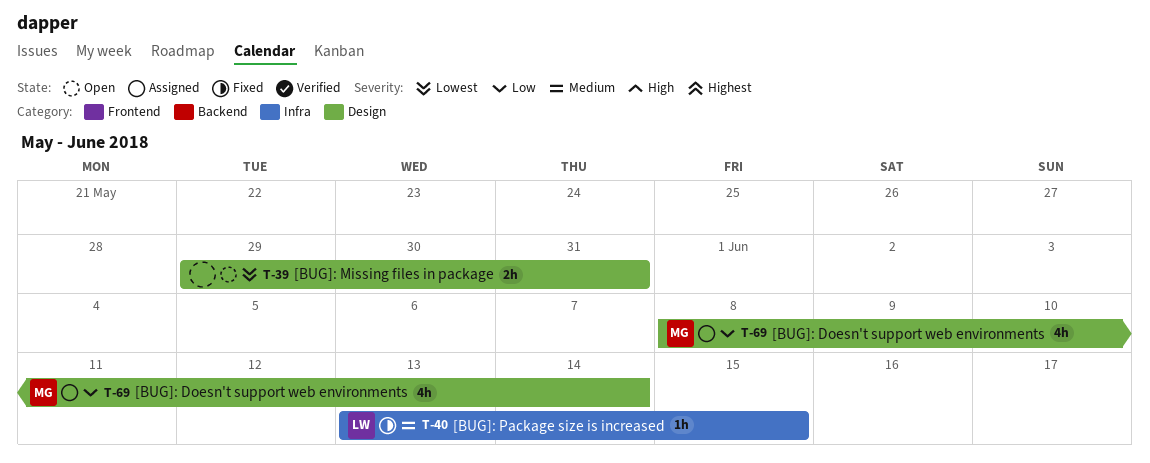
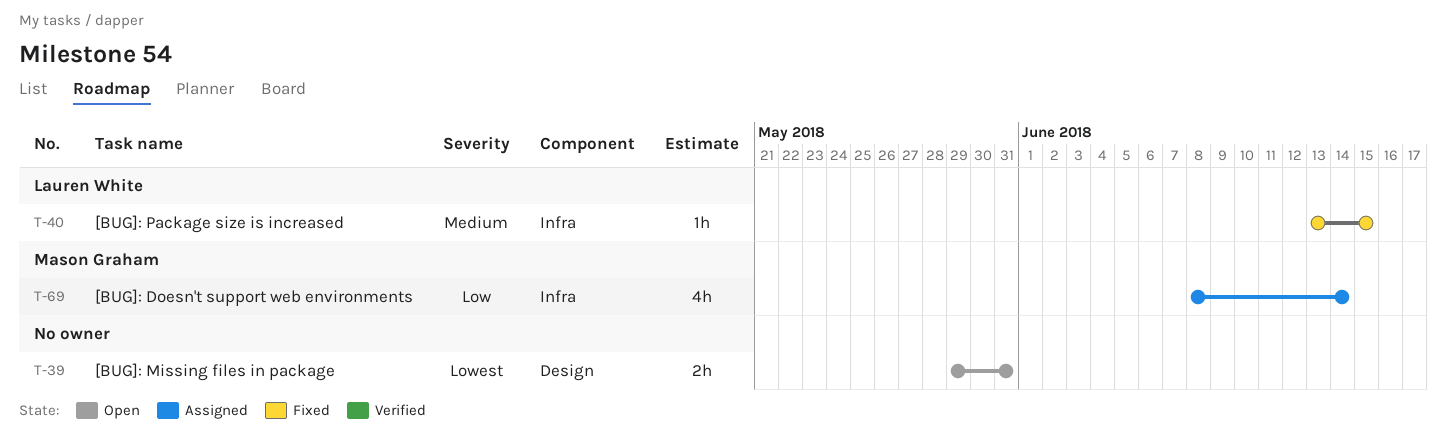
T-69, label: Design -> Infra

